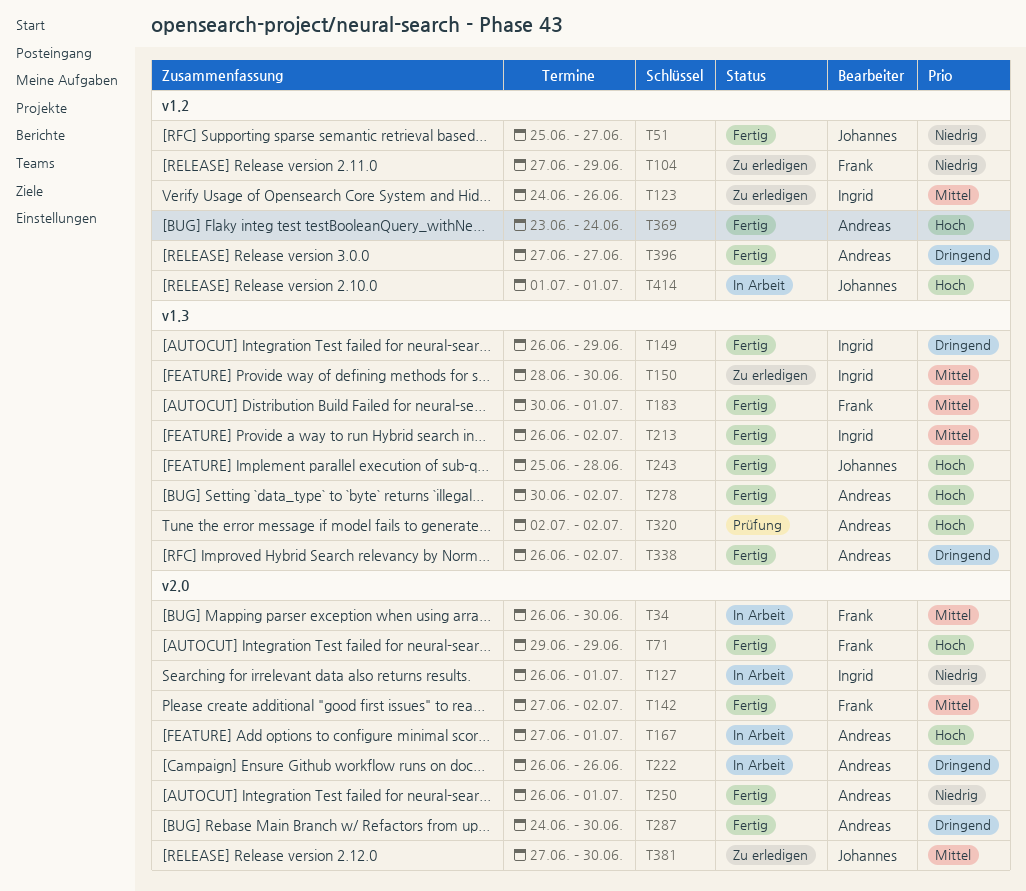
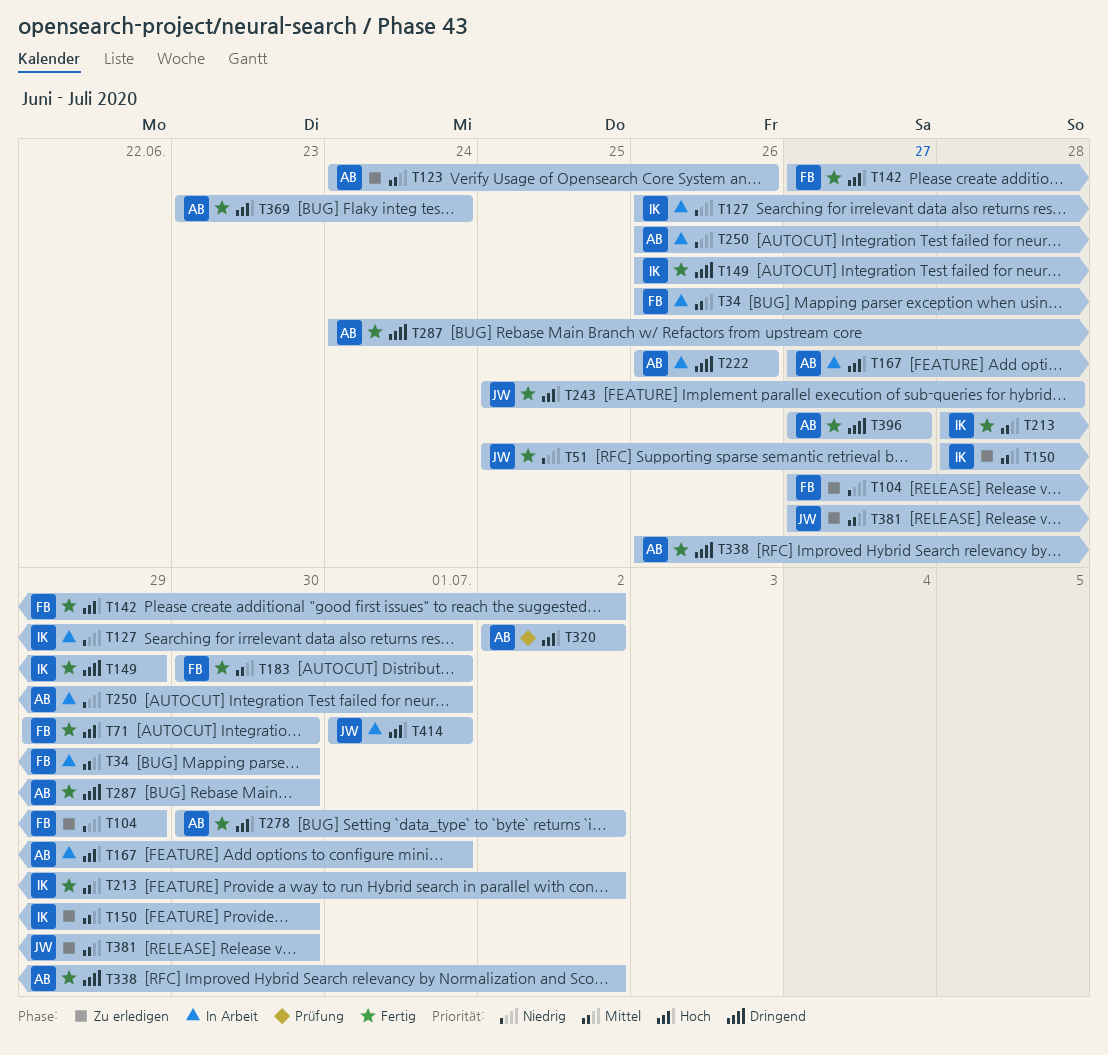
T71, due: Jun 29 -> Jun 30
T123, owner: Ingrid -> Andreas
T142, priority: Mittel -> Hoch
T213, start: Jun 26 -> Jun 28
T250, status: Fertig -> In Arbeit

